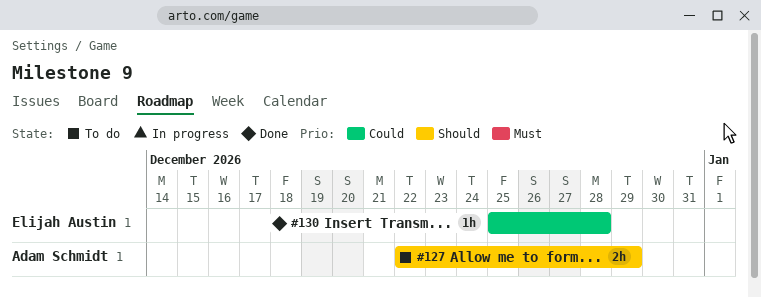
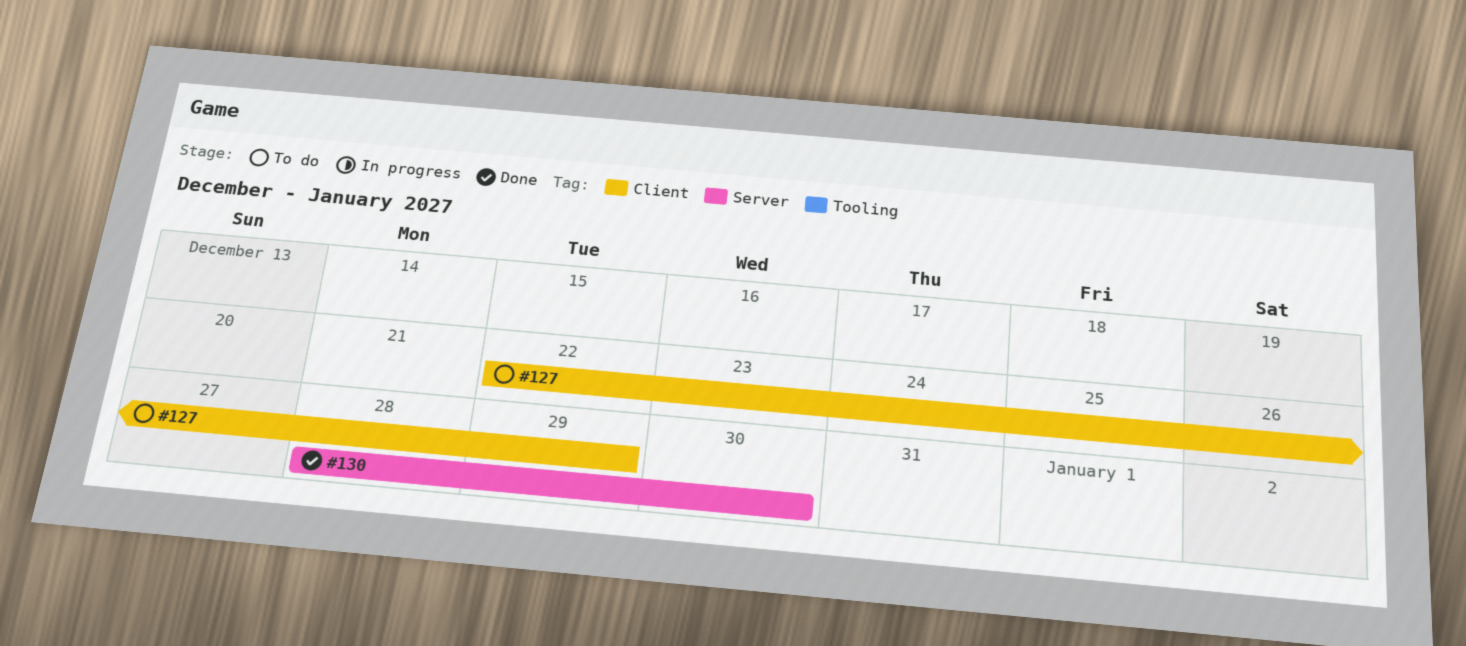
#130, start: Dec 25 -> Dec 28
#130, due: Dec 28 -> Dec 30

